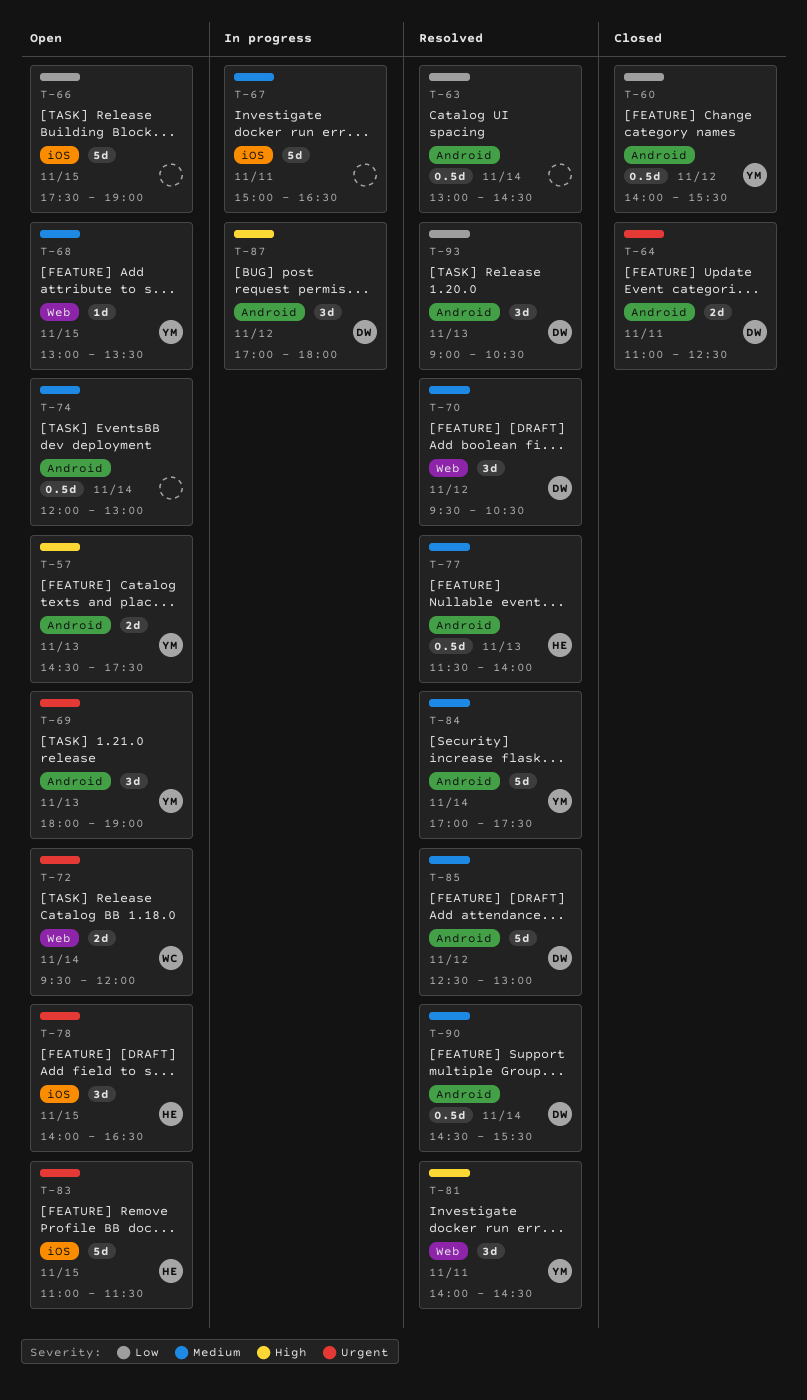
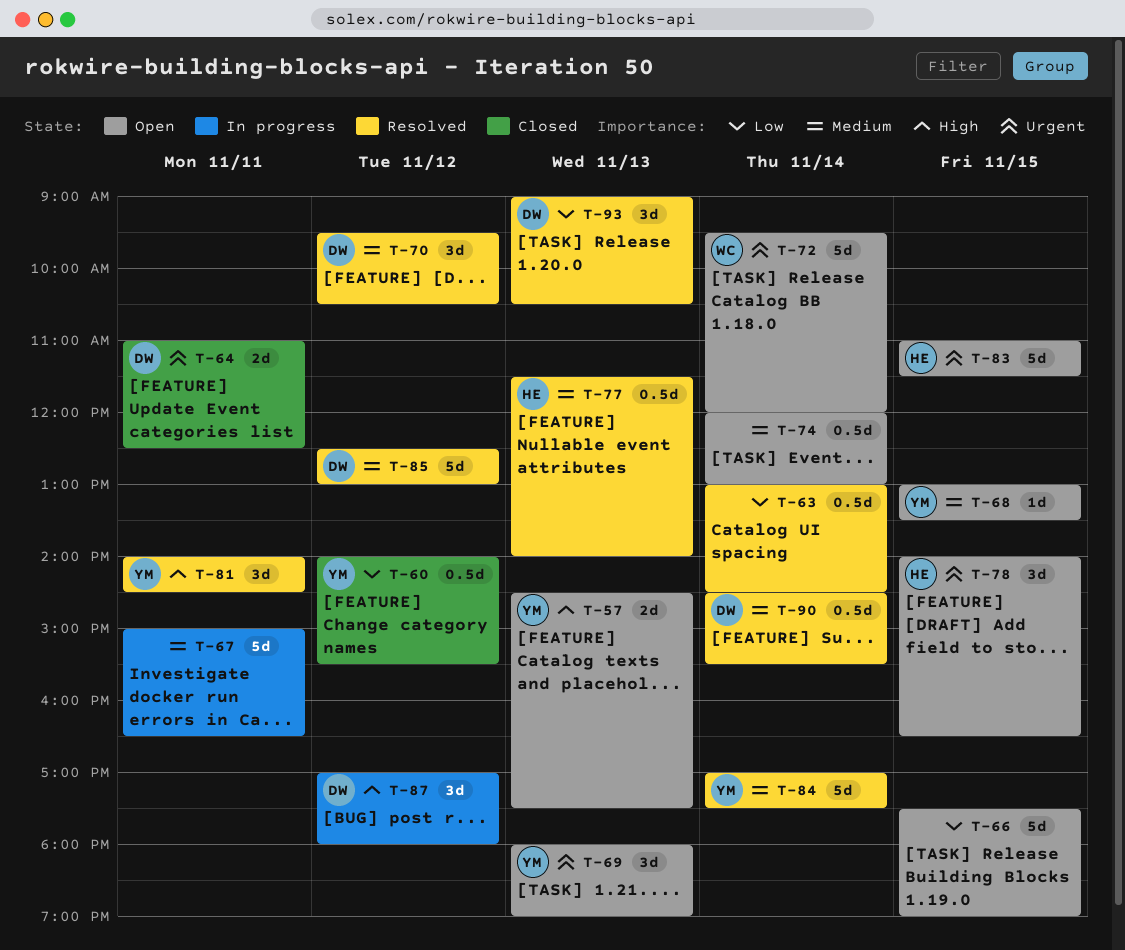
T-72, estimate: 2d -> 5d

